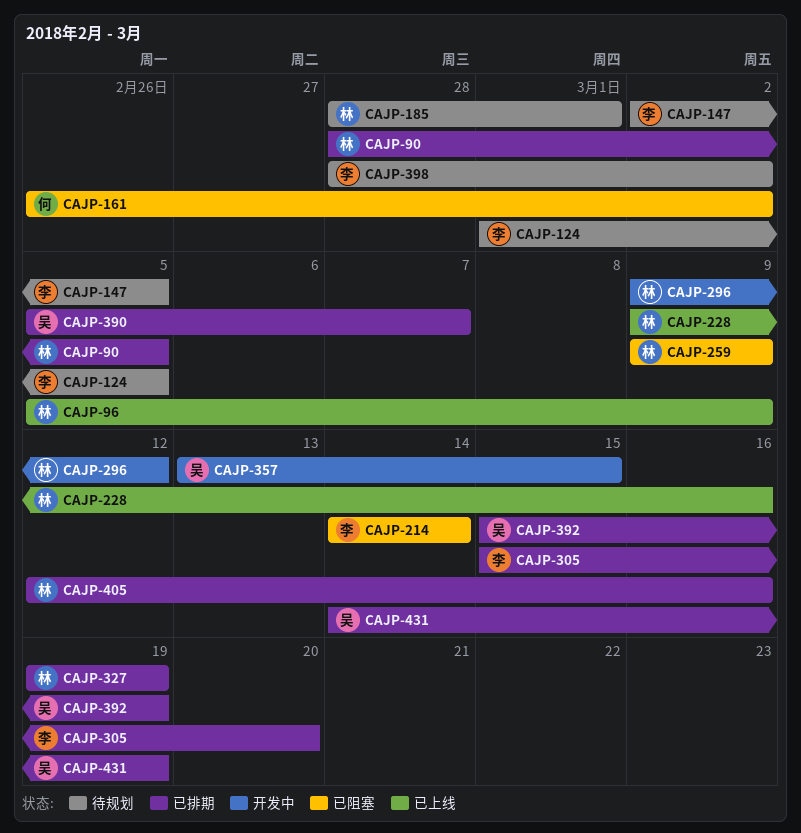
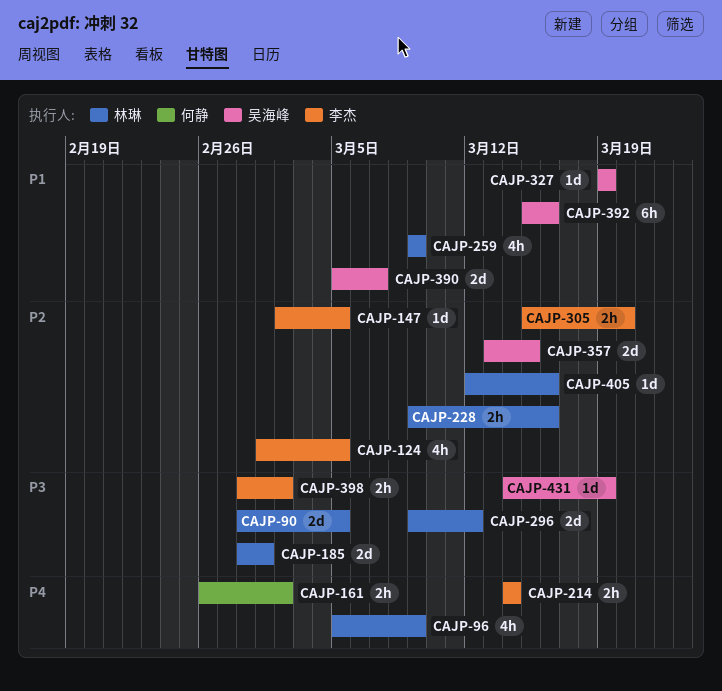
CAJP-327, owner: 林琳 -> 吴海峰
CAJP-392, due: Mar 19 -> Mar 16

